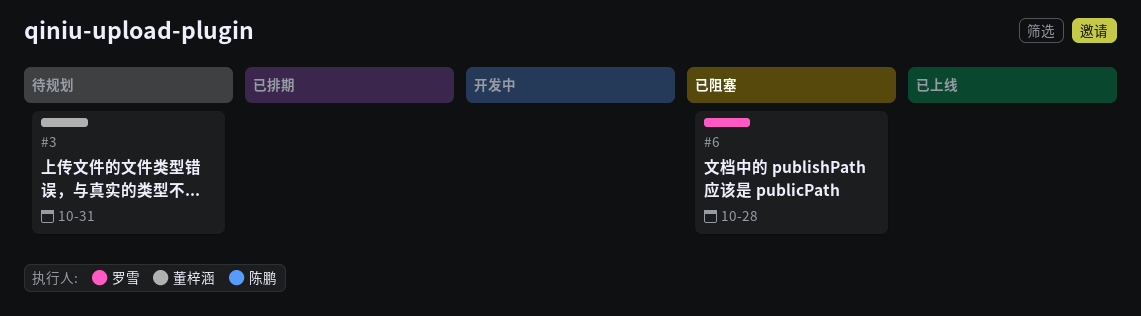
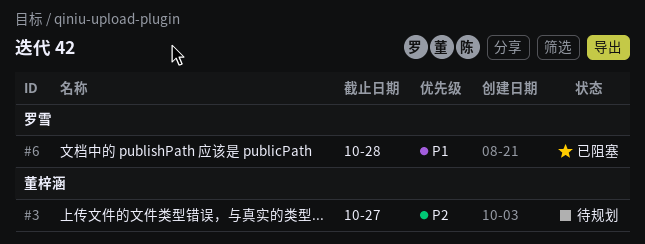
#3, due: Oct 31 -> Oct 27

